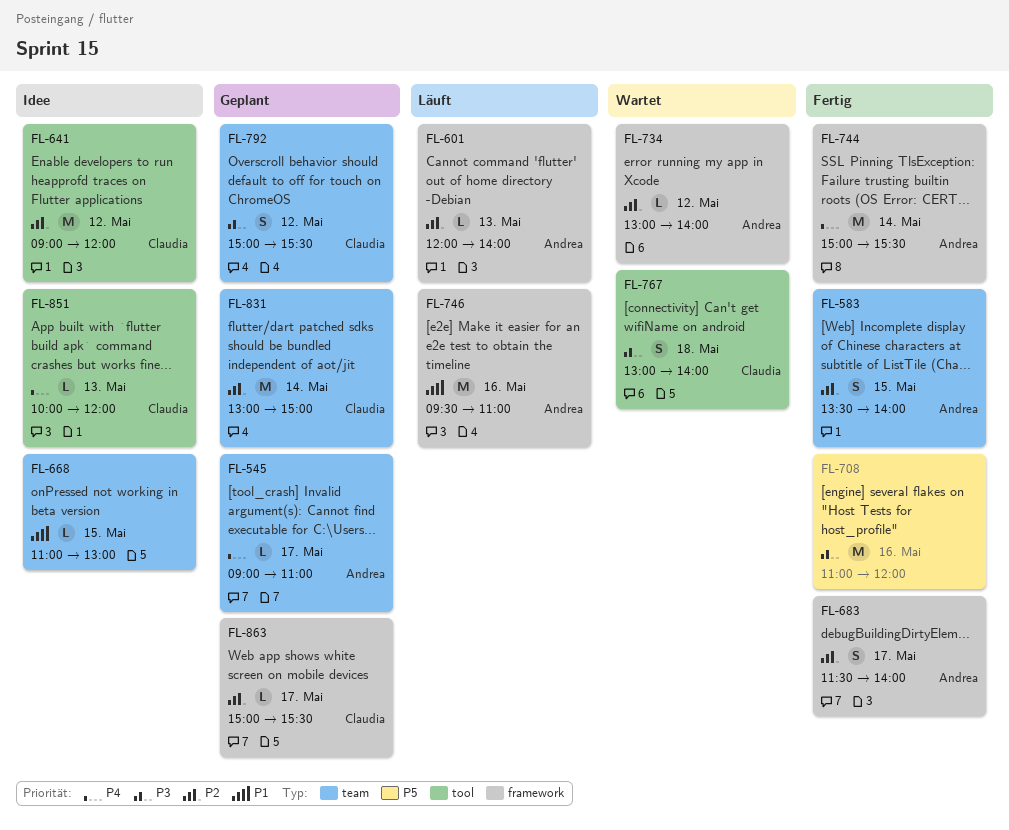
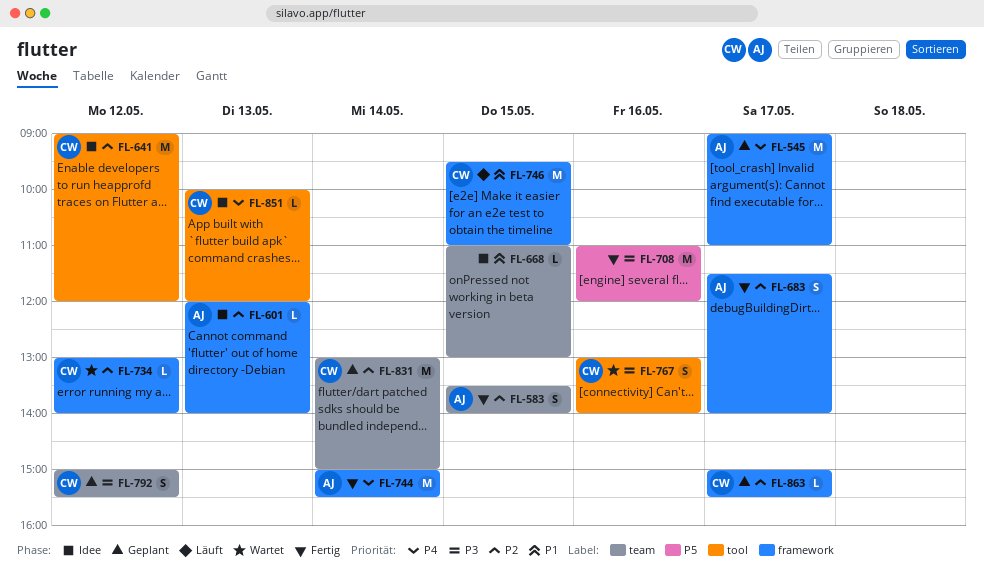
FL-545, label: team -> framework
FL-545, estimate: L -> M
FL-601, status: Läuft -> Idee
FL-734, owner: Andrea -> Claudia
FL-746, owner: Andrea -> Claudia
FL-746, day: May 16 -> May 15
FL-767, day: May 18 -> May 16

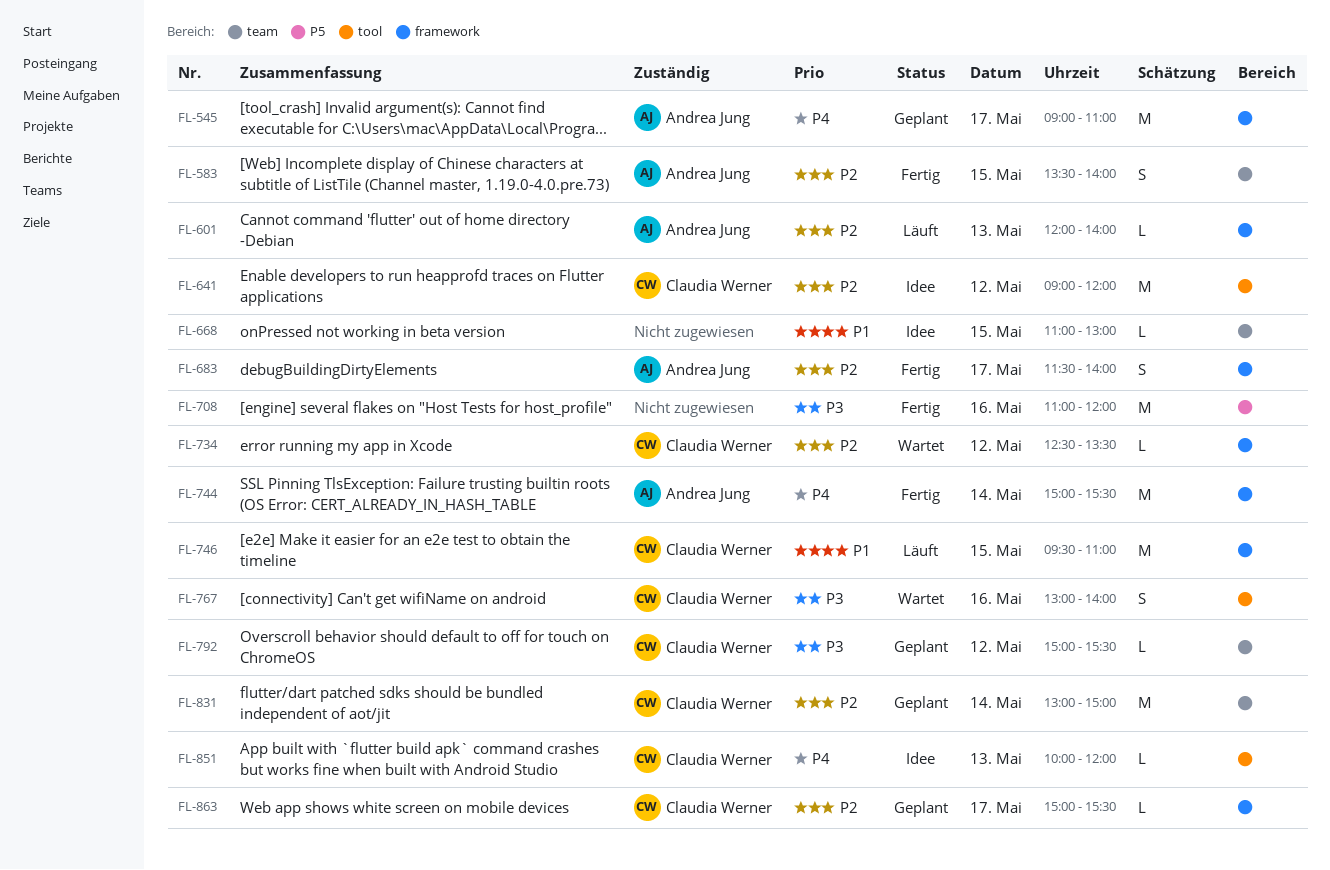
FL-601, status: Idee -> Läuft
FL-734, begins: 13:00 -> 12:30
FL-734, ends: 14:00 -> 13:30
FL-792, estimate: S -> L

